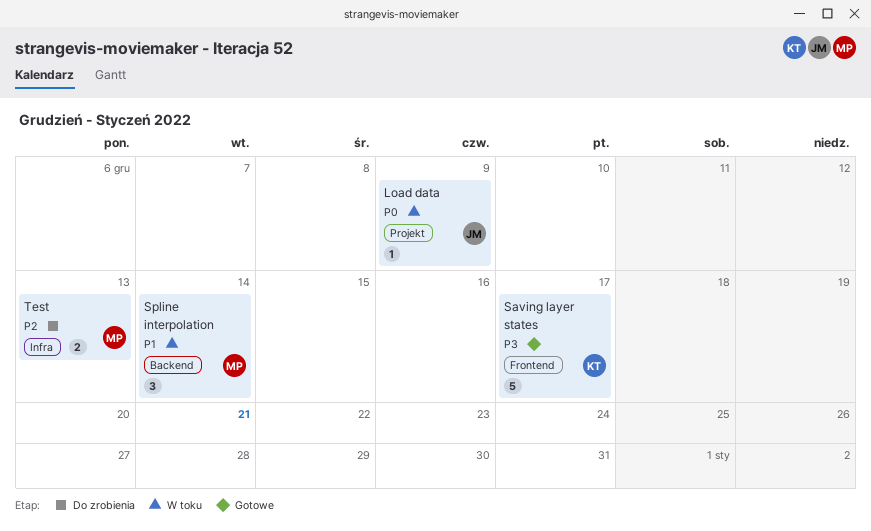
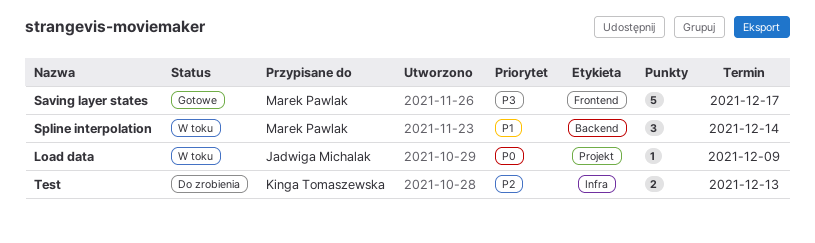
Saving layer states, owner: Kinga Tomaszewska -> Marek Pawlak
Test, owner: Marek Pawlak -> Kinga Tomaszewska

